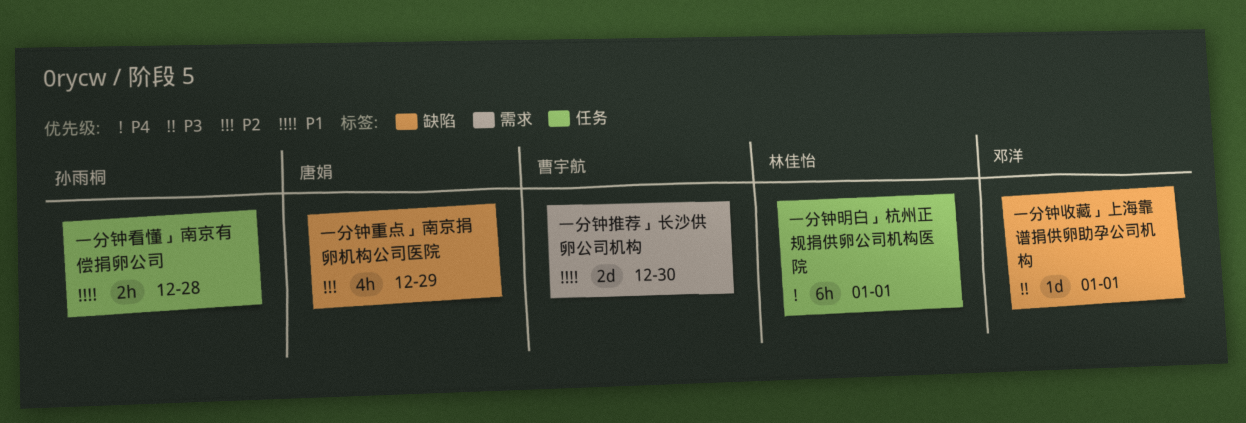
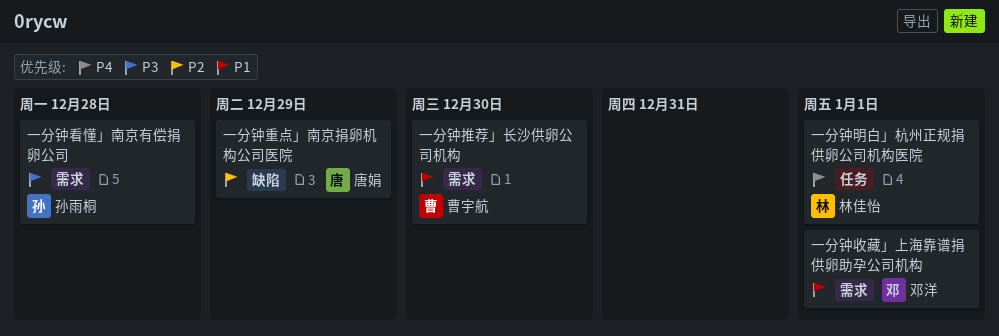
一分钟收藏」上海靠谱捐供卵助孕公司机构, priority: P3 -> P1
一分钟收藏」上海靠谱捐供卵助孕公司机构, label: 缺陷 -> 需求
一分钟看懂」南京有偿捐卵公司, priority: P1 -> P3
一分钟看懂」南京有偿捐卵公司, label: 任务 -> 需求

